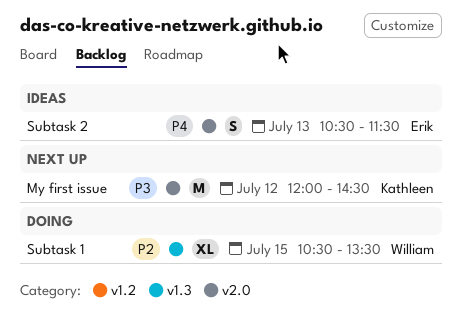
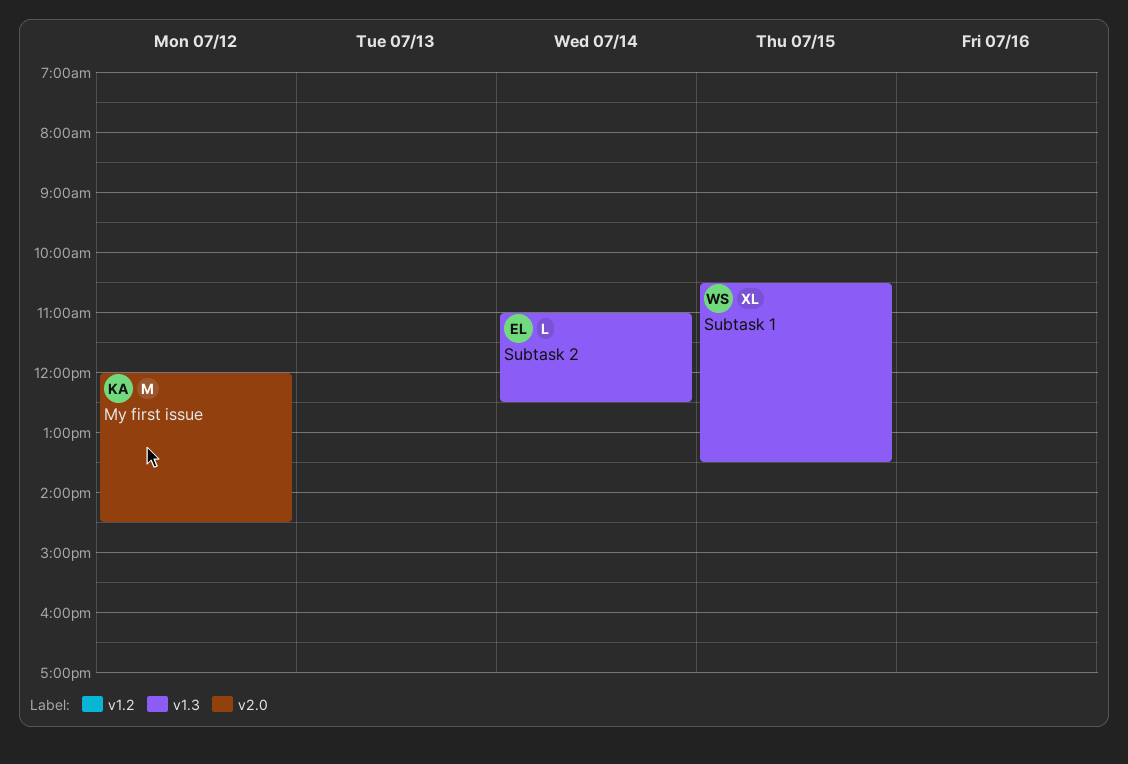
Subtask 2, label: v2.0 -> v1.3
Subtask 2, estimate: S -> L
Subtask 2, day: Jul 13 -> Jul 14
Subtask 2, begins: 10:30 -> 11:00
Subtask 2, ends: 11:30 -> 12:30

